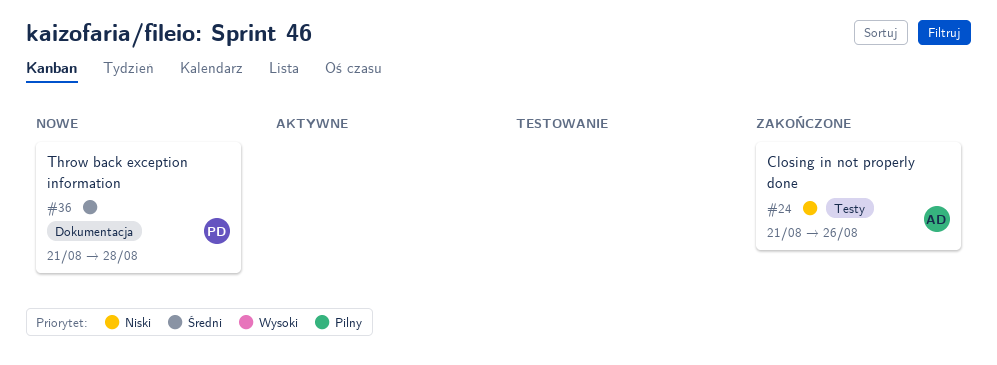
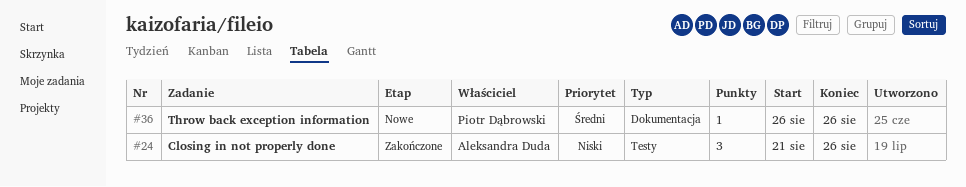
#36, start: Aug 21 -> Aug 26
#36, due: Aug 28 -> Aug 26

